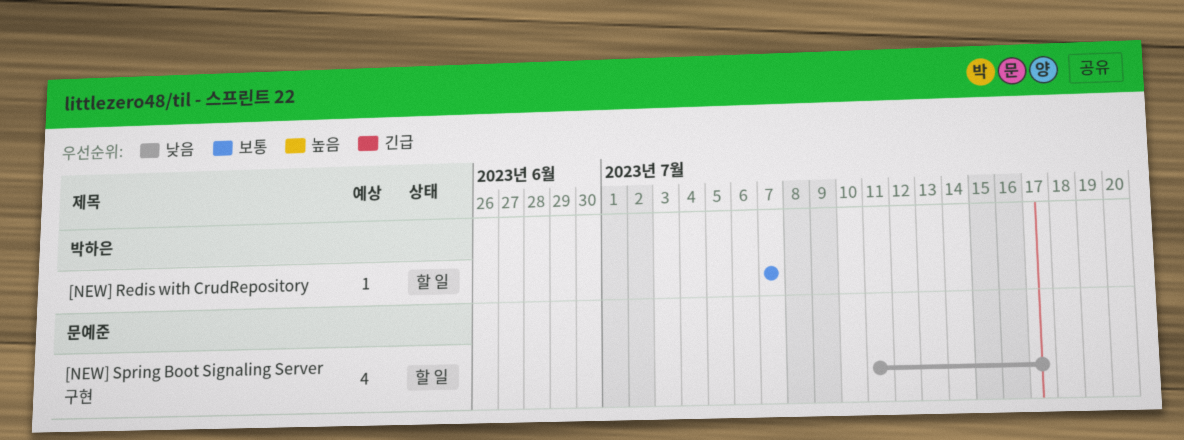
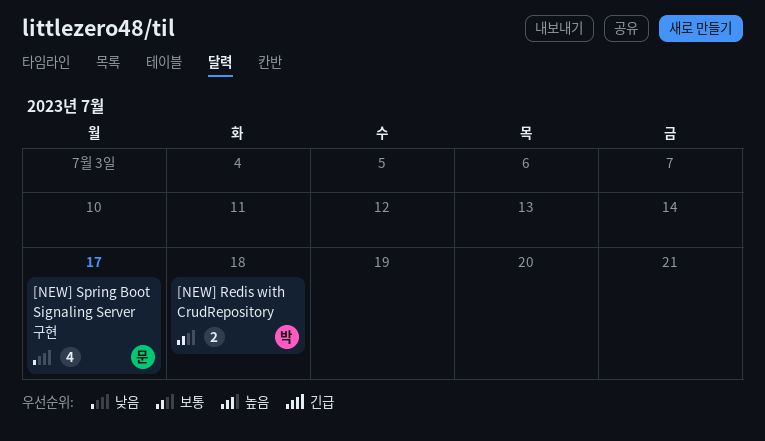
[NEW] Redis with CrudRepository, estimate: 1 -> 2
[NEW] Redis with CrudRepository, due: Jul 7 -> Jul 18

